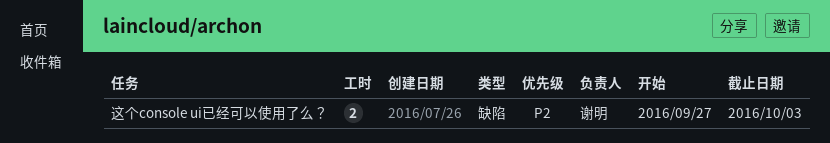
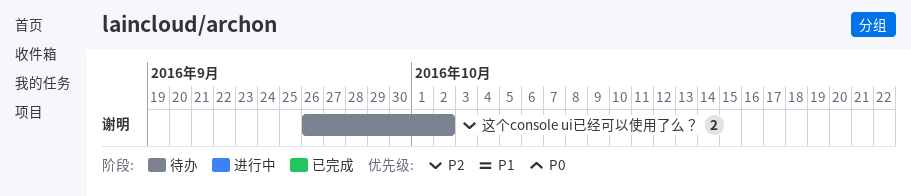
这个console ui已经可以使用了么？, start: Sep 27 -> Sep 26
这个console ui已经可以使用了么？, due: Oct 3 -> Oct 2

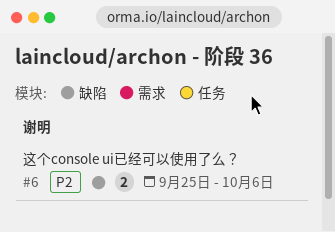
这个console ui已经可以使用了么？, start: Sep 26 -> Sep 25
这个console ui已经可以使用了么？, due: Oct 2 -> Oct 6

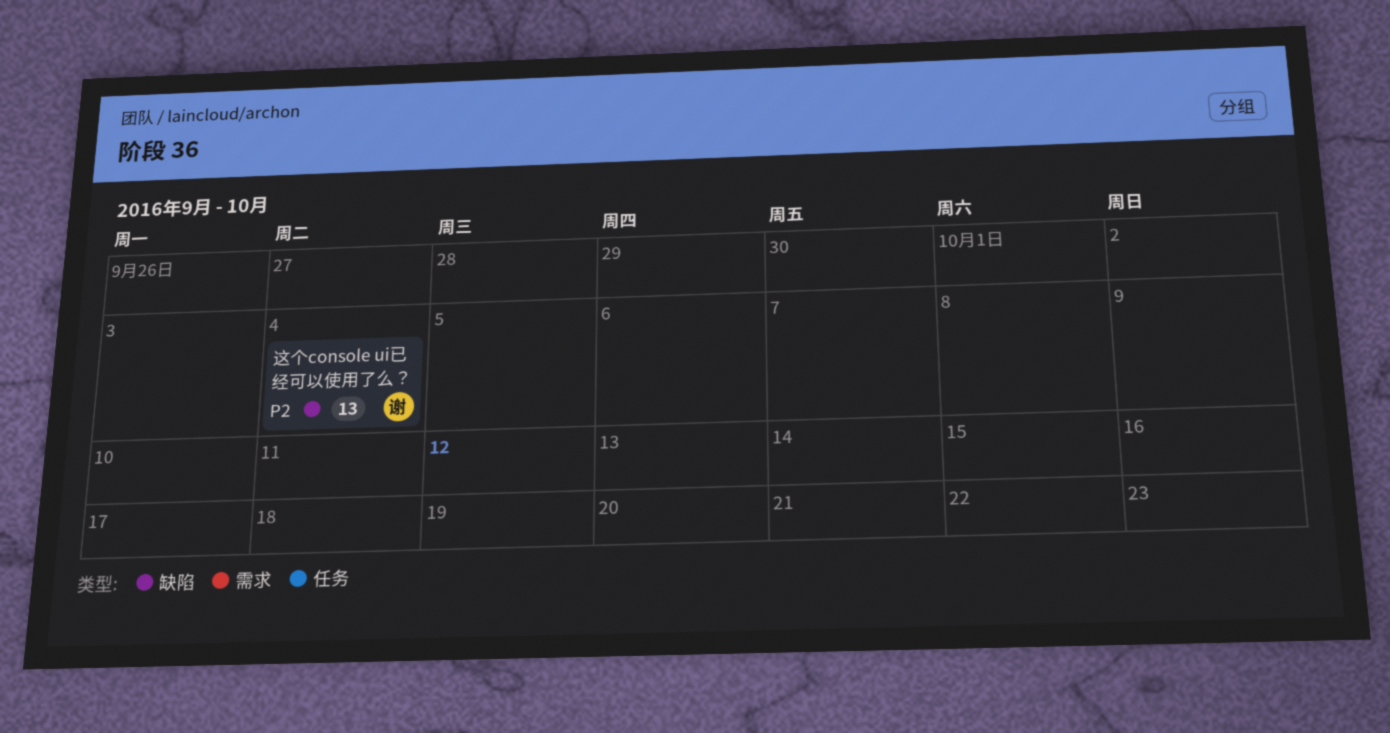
这个console ui已经可以使用了么？, estimate: 2 -> 13
这个console ui已经可以使用了么？, due: Oct 6 -> Oct 4

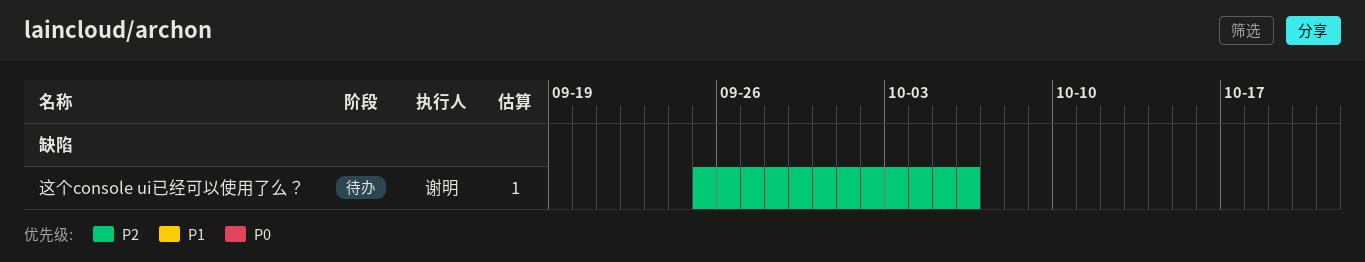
这个console ui已经可以使用了么？, estimate: 13 -> 1
这个console ui已经可以使用了么？, due: Oct 4 -> Oct 6

